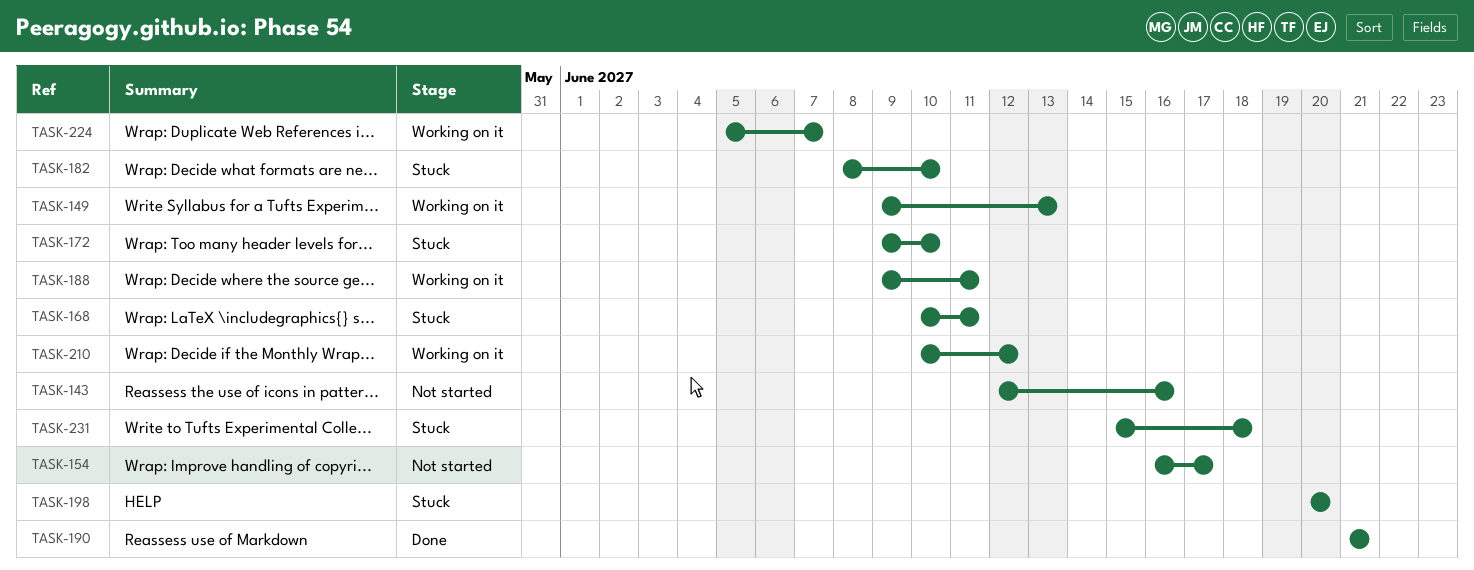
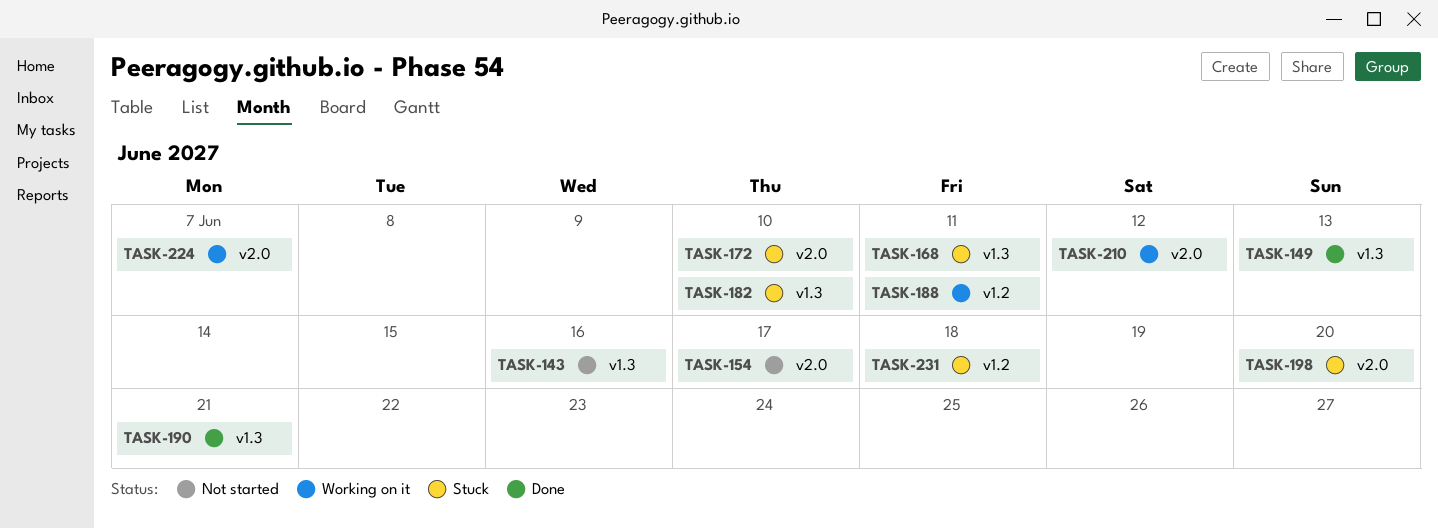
TASK-149, status: Working on it -> Done

